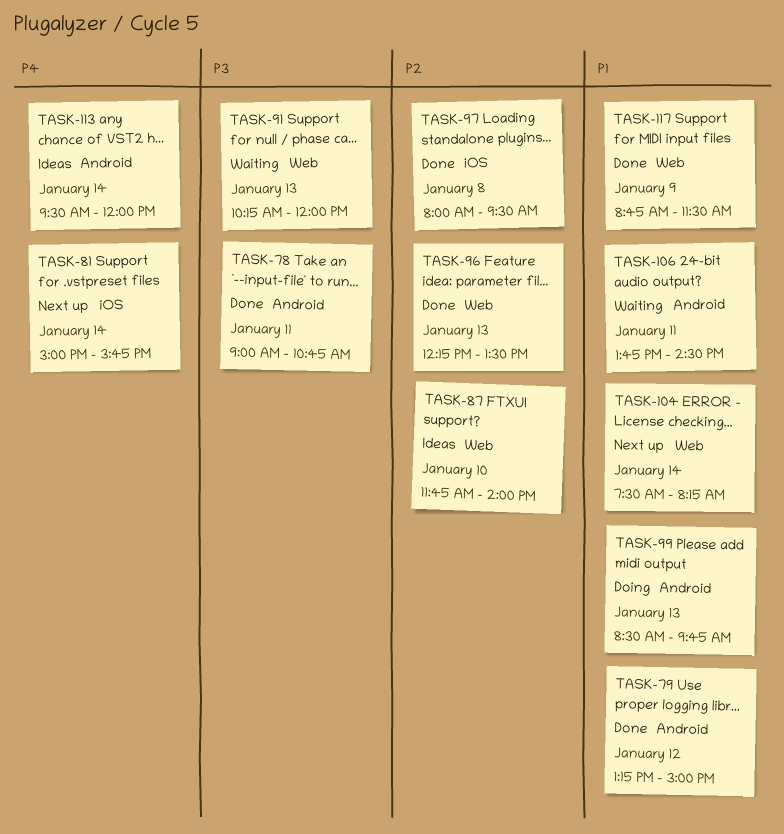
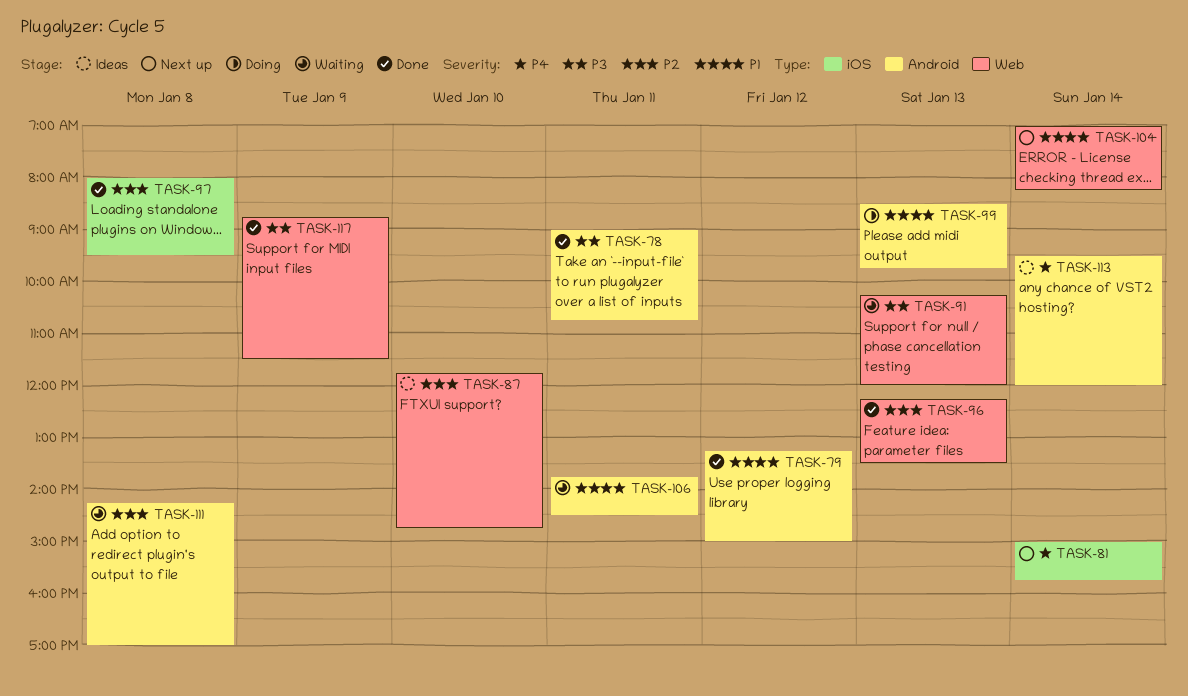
TASK-87, ends: 14:00 -> 14:45
TASK-104, begins: 07:30 -> 07:00
TASK-111: none -> present
TASK-117, priority: P1 -> P3

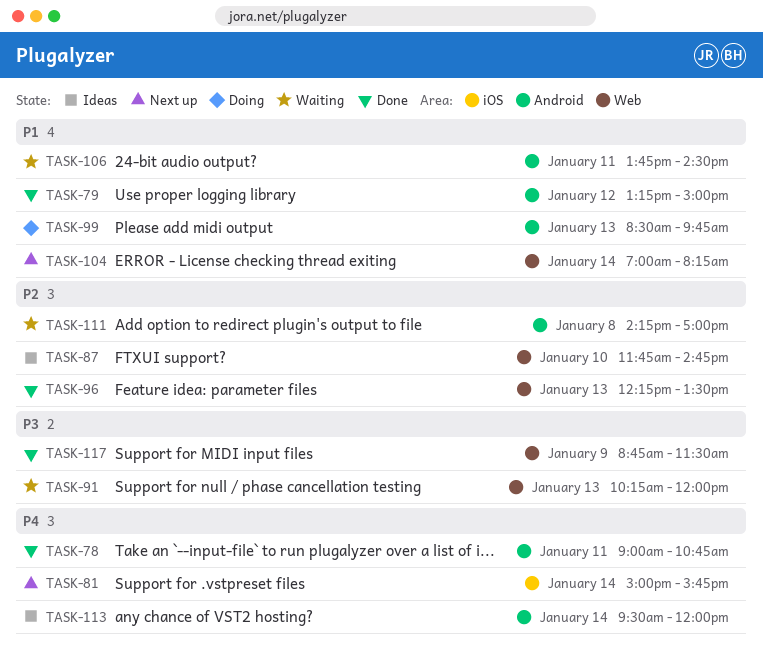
TASK-78, priority: P3 -> P4
TASK-97: present -> none

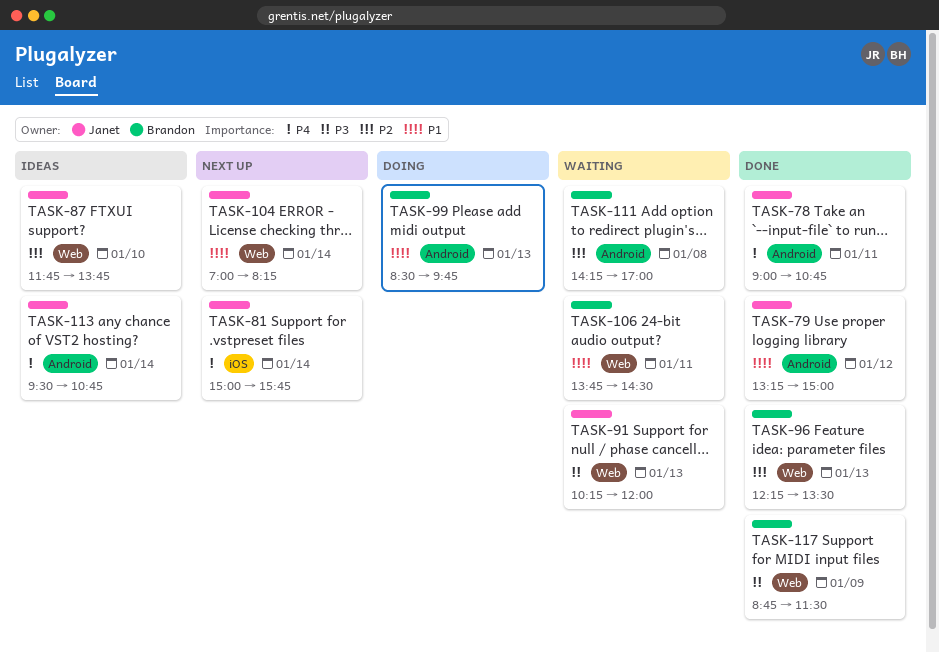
TASK-87, ends: 14:45 -> 13:45
TASK-106, label: Android -> Web
TASK-113, ends: 12:00 -> 10:45

